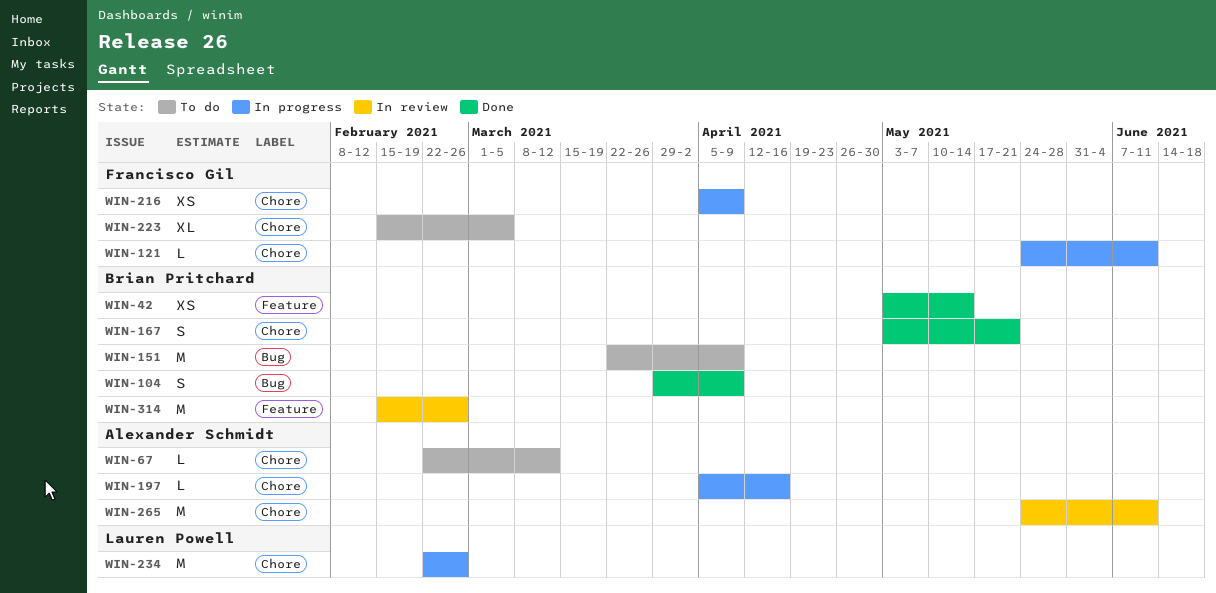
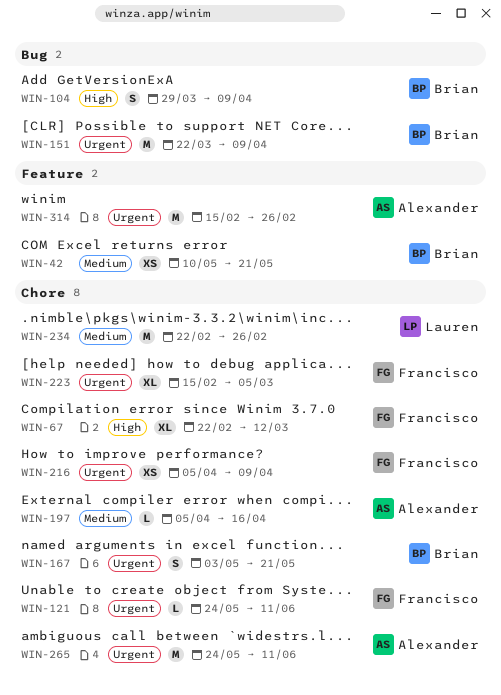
WIN-42, start: May 3 -> May 10
WIN-42, due: May 14 -> May 21
WIN-67, owner: Alexander Schmidt -> Francisco Gil
WIN-67, estimate: L -> XL
WIN-314, owner: Brian Pritchard -> Alexander Schmidt

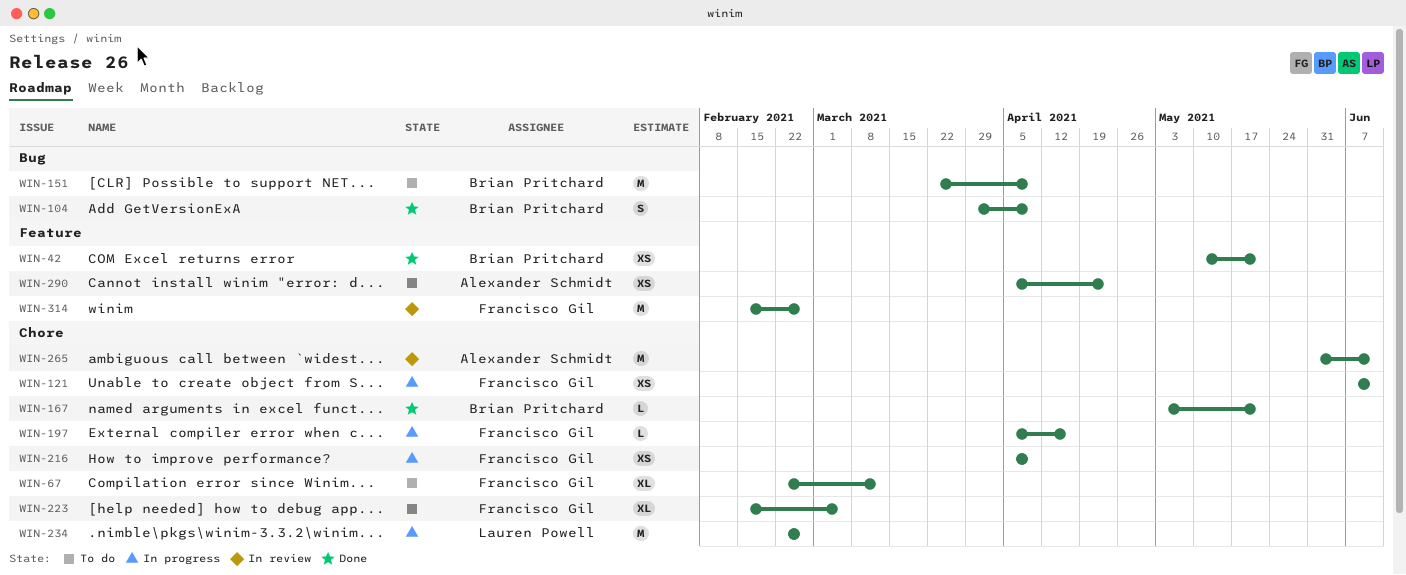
WIN-121, estimate: L -> XS
WIN-121, start: May 24 -> Jun 7
WIN-167, estimate: S -> L
WIN-197, owner: Alexander Schmidt -> Francisco Gil
WIN-265, start: May 24 -> May 31
WIN-290: none -> present
WIN-314, owner: Alexander Schmidt -> Francisco Gil

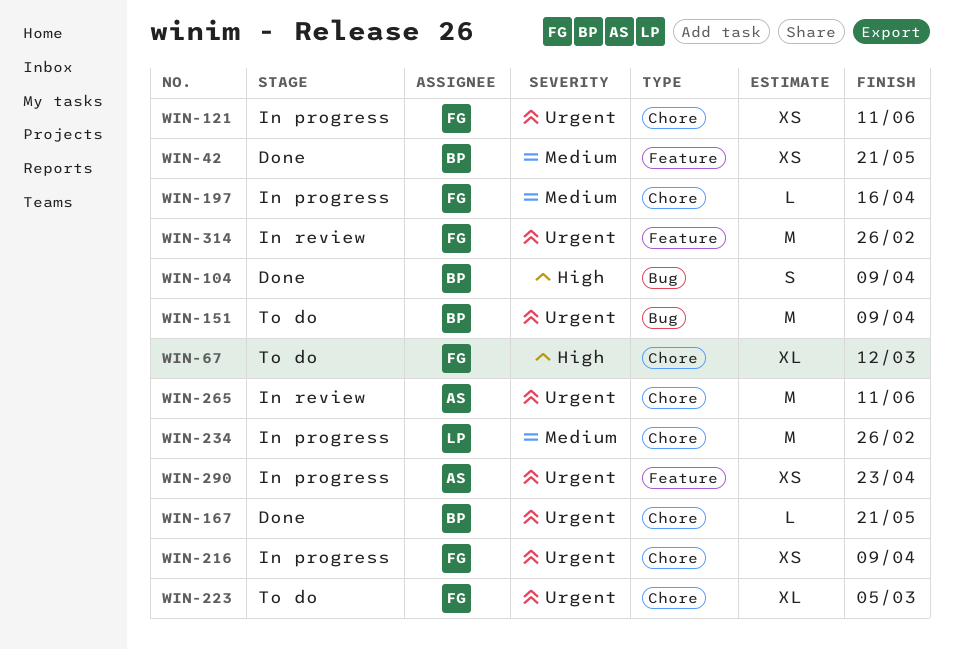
WIN-290, status: To do -> In progress

